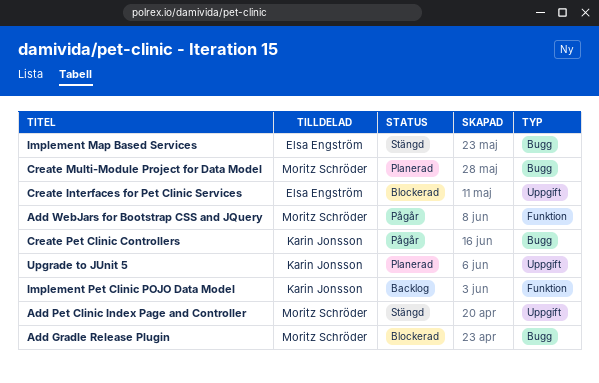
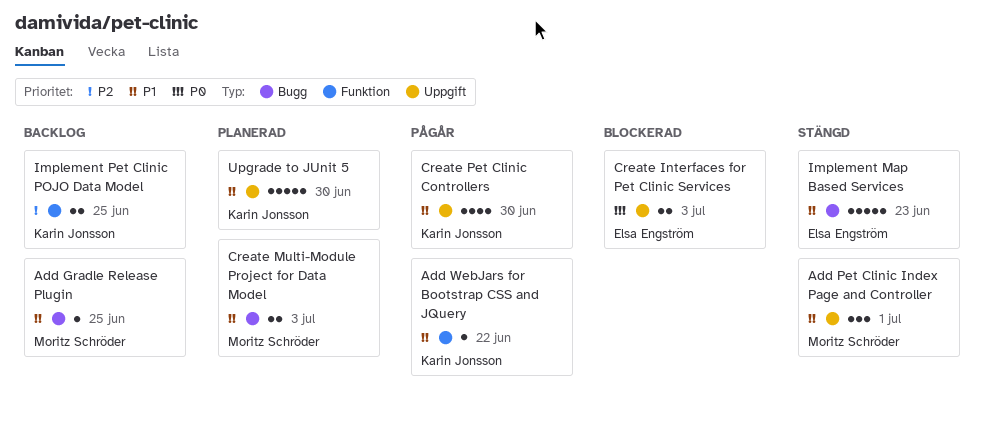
Add Gradle Release Plugin, status: Blockerad -> Backlog
Add WebJars for Bootstrap CSS and JQuery, owner: Moritz Schröder -> Karin Jonsson
Create Pet Clinic Controllers, label: Bugg -> Uppgift

